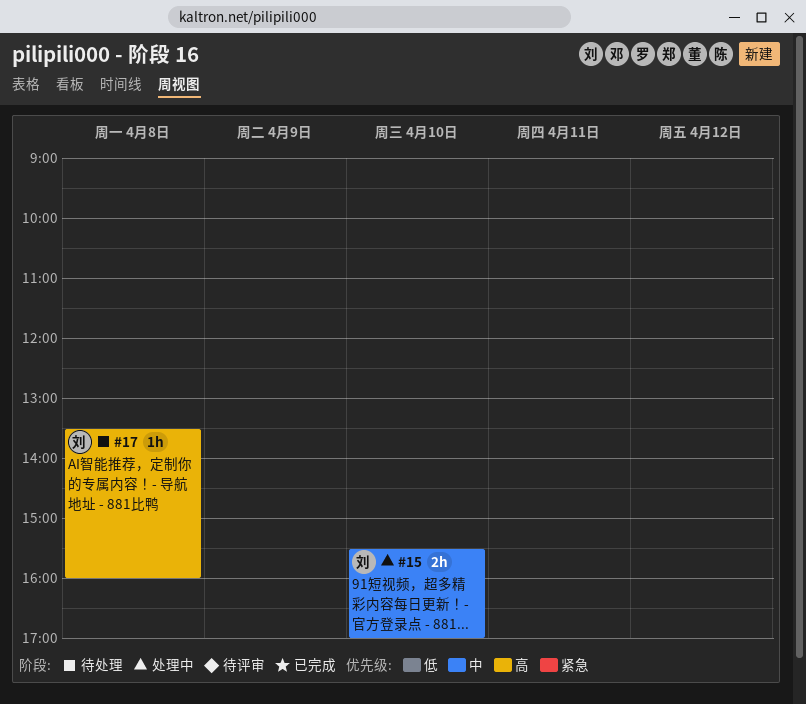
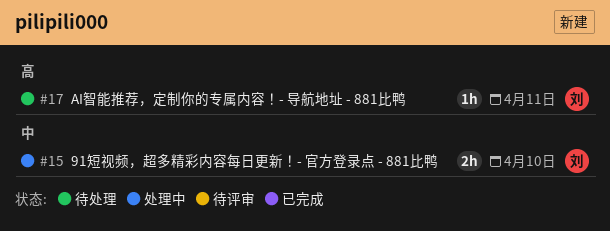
#17, day: Apr 8 -> Apr 11

